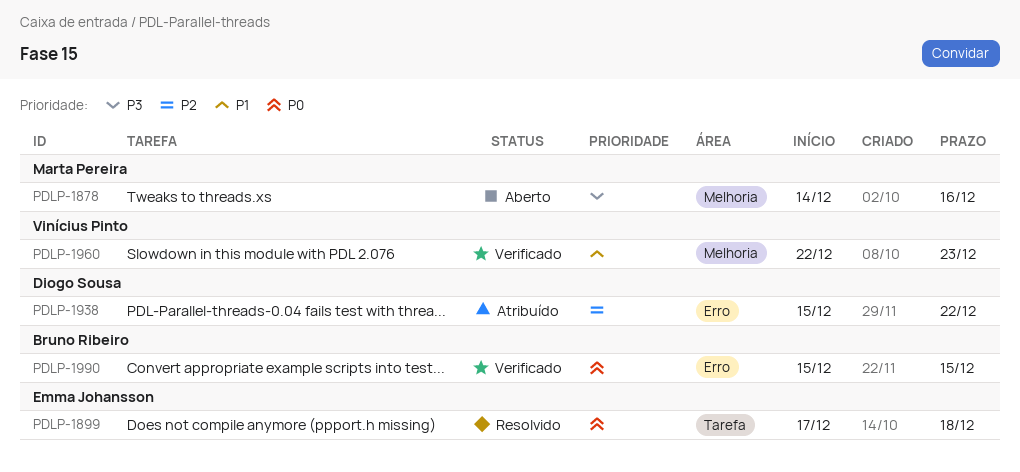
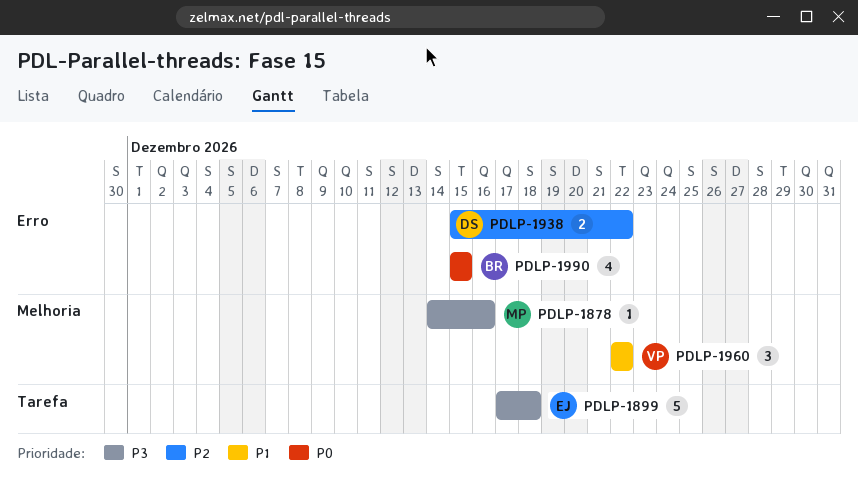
PDLP-1899, priority: P0 -> P3
PDLP-1960, due: Dec 23 -> Dec 22

